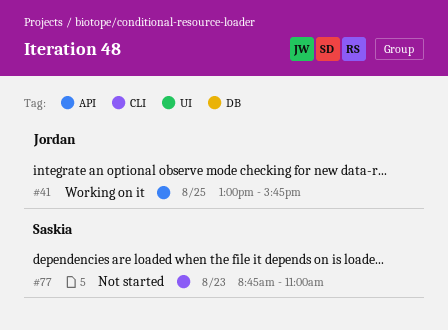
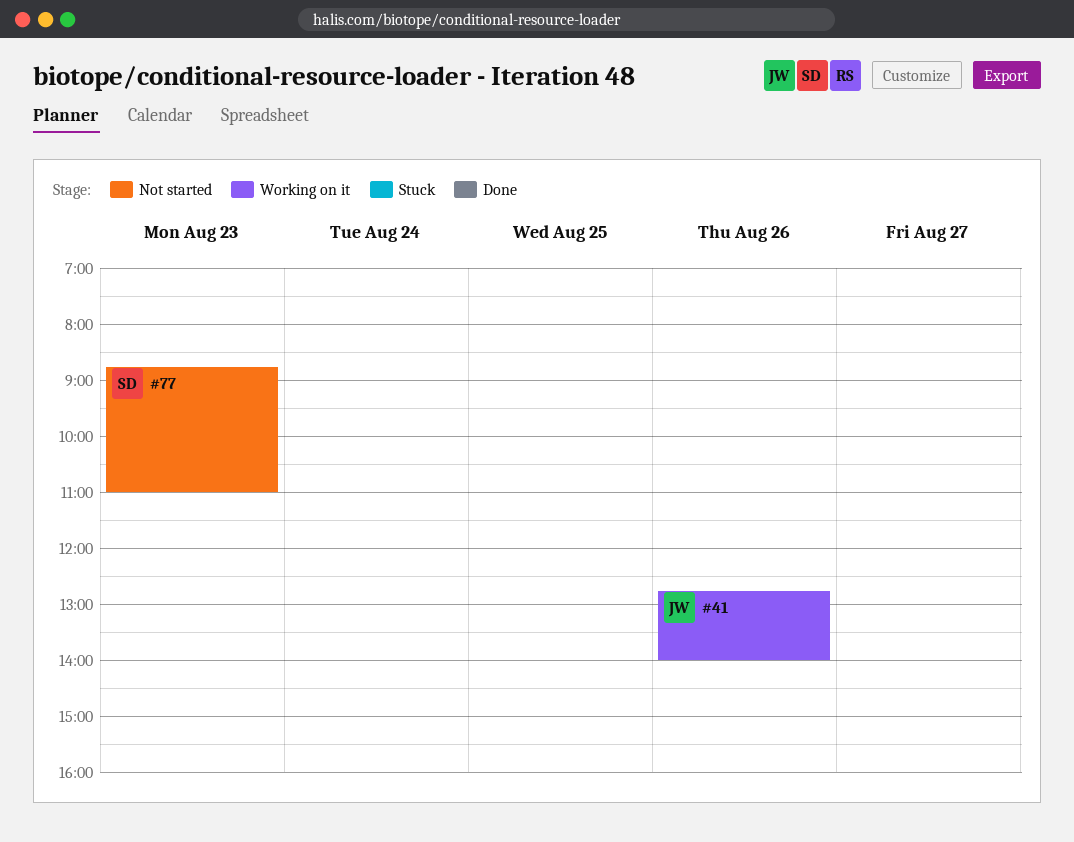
#41, day: Aug 25 -> Aug 26
#41, begins: 13:00 -> 12:45
#41, ends: 15:45 -> 14:00

